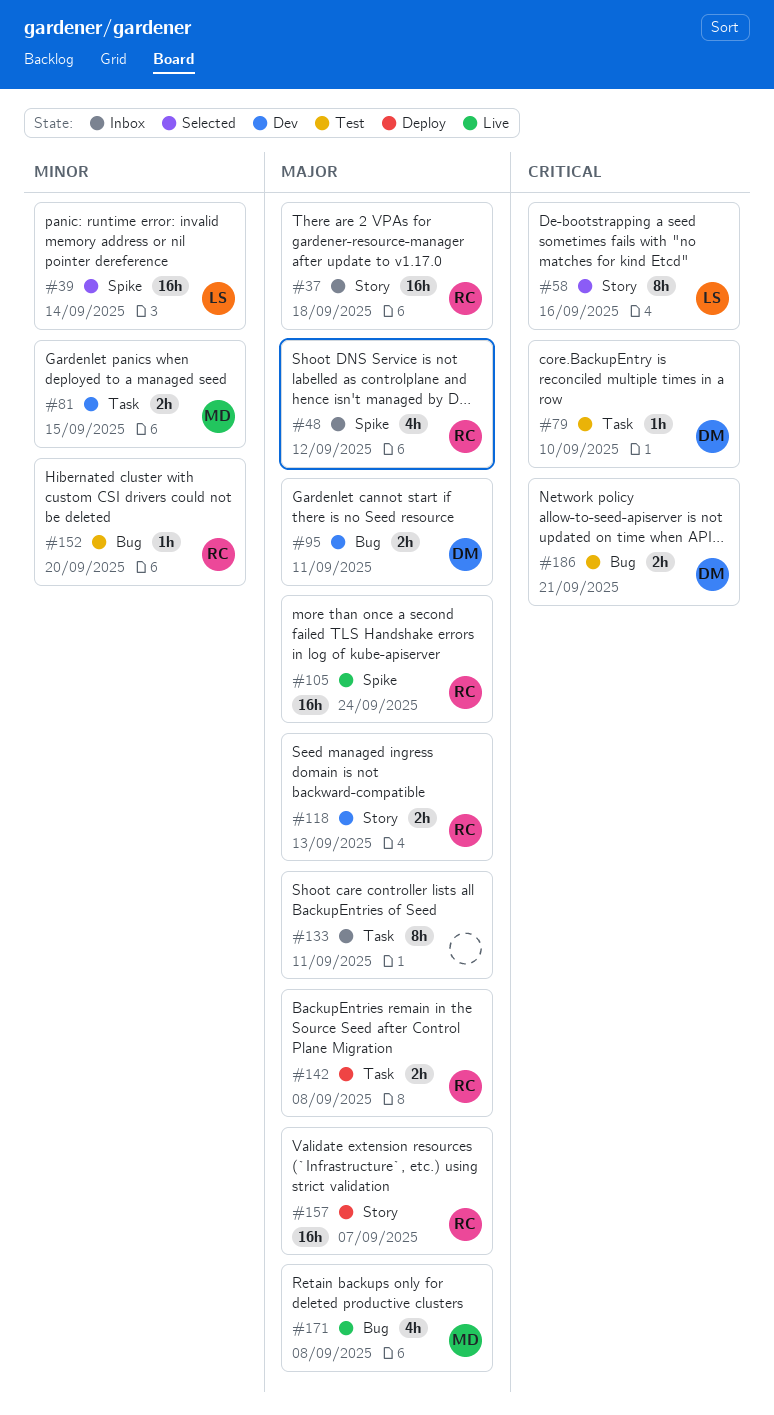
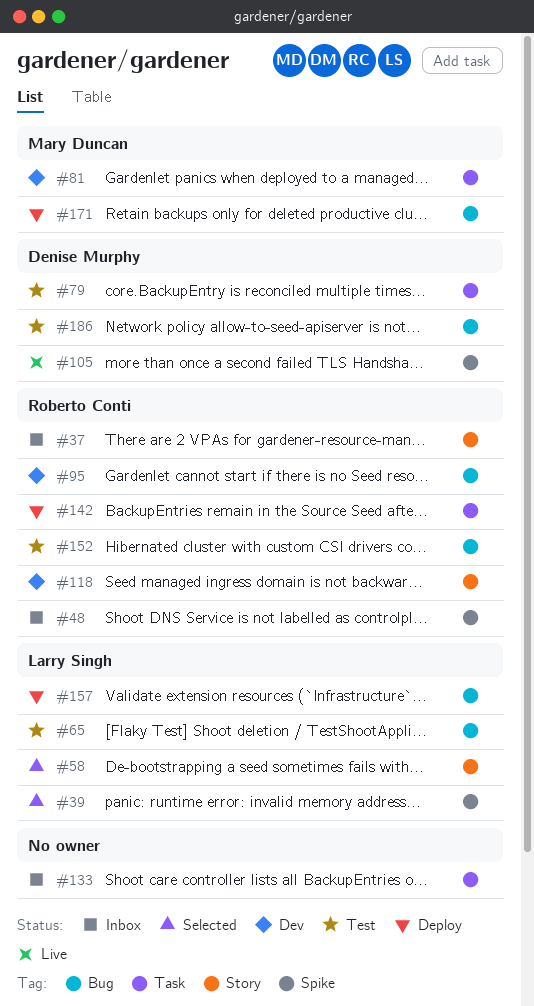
#65: none -> present
#95, owner: Denise Murphy -> Roberto Conti
#105, owner: Roberto Conti -> Denise Murphy
#157, owner: Roberto Conti -> Larry Singh
#157, label: Story -> Bug
#171, status: Live -> Deploy

